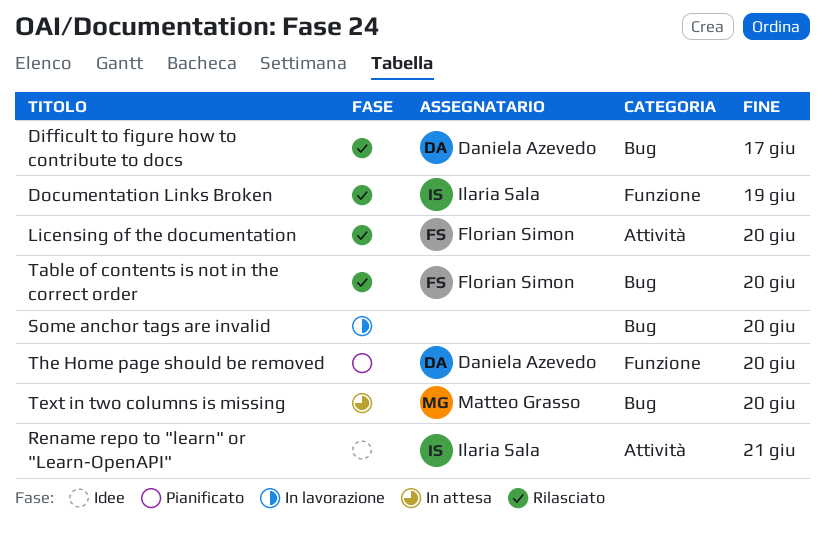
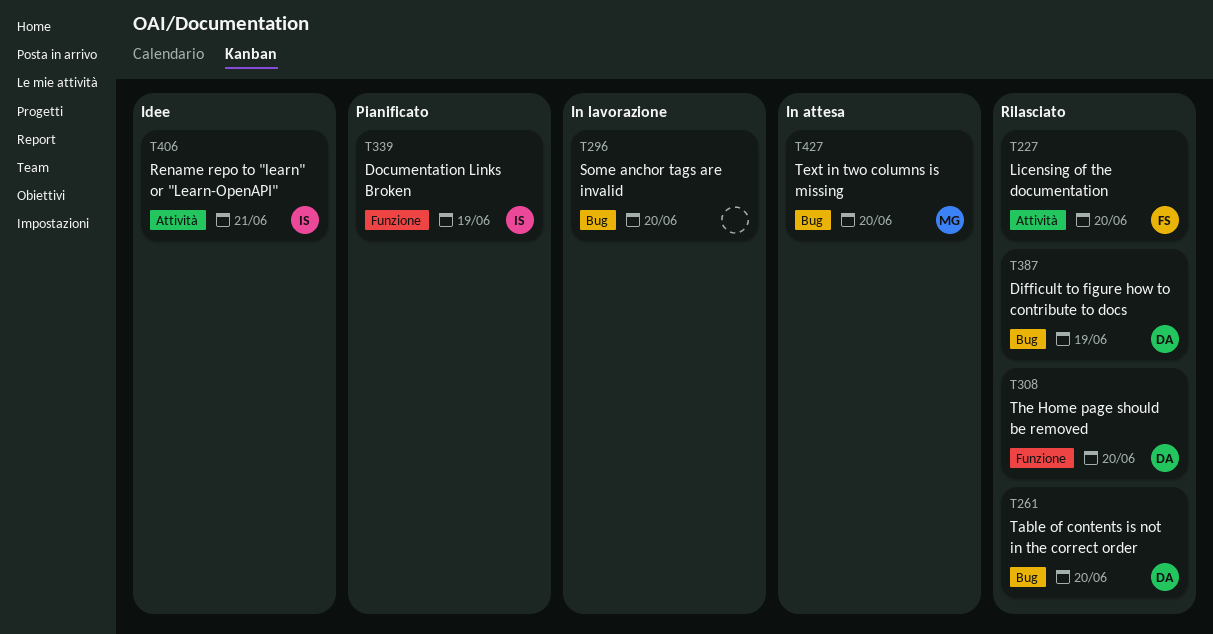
Difficult to figure how to contribute to docs, due: Jun 17 -> Jun 19
Documentation Links Broken, status: Rilasciato -> Pianificato
Table of contents is not in the correct order, owner: Florian Simon -> Daniela Azevedo
The Home page should be removed, status: Pianificato -> Rilasciato

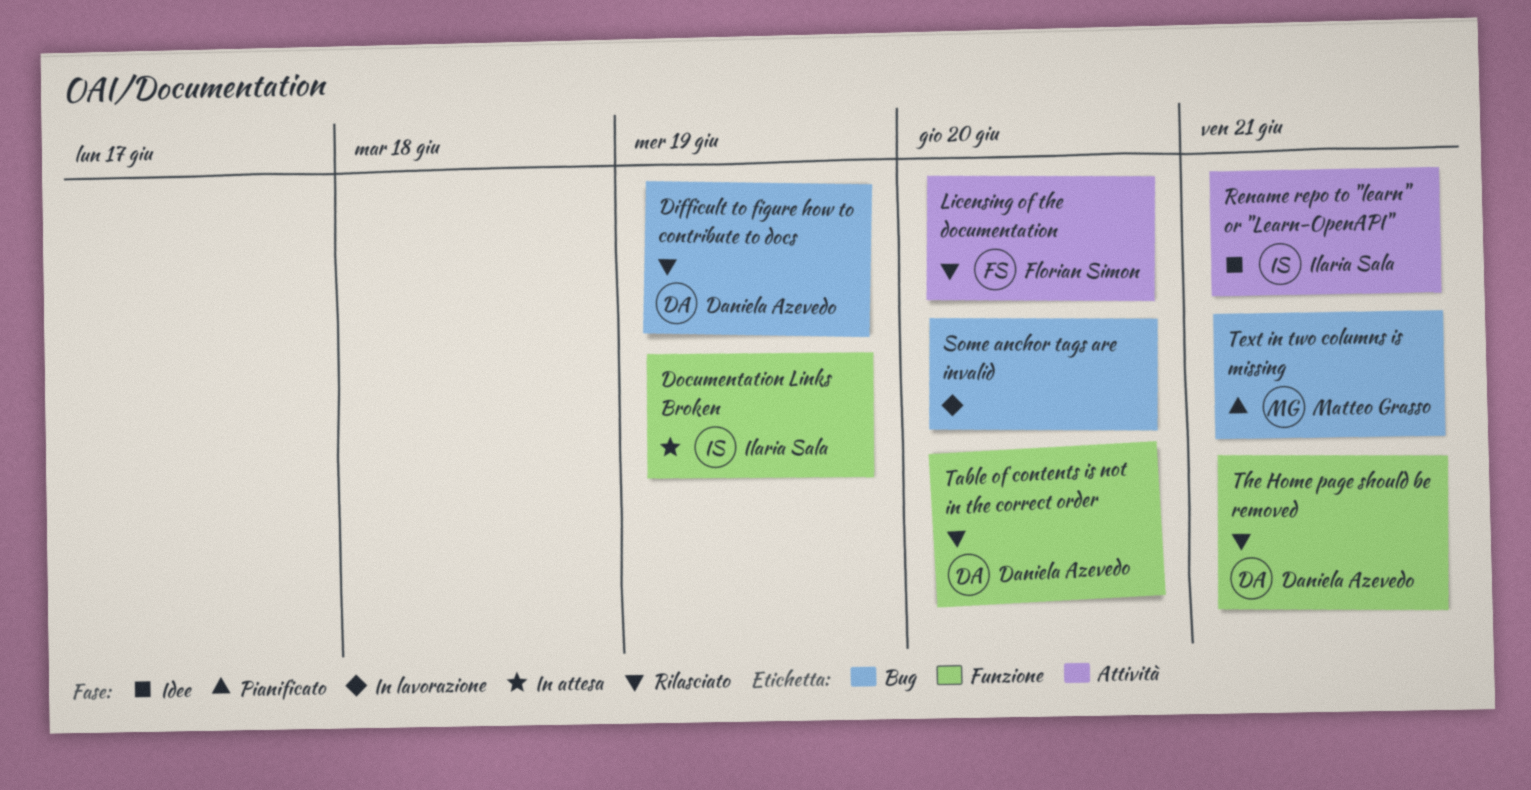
Documentation Links Broken, status: Pianificato -> In attesa
Table of contents is not in the correct order, label: Bug -> Funzione
Text in two columns is missing, status: In attesa -> Pianificato
Text in two columns is missing, due: Jun 20 -> Jun 21
The Home page should be removed, due: Jun 20 -> Jun 21

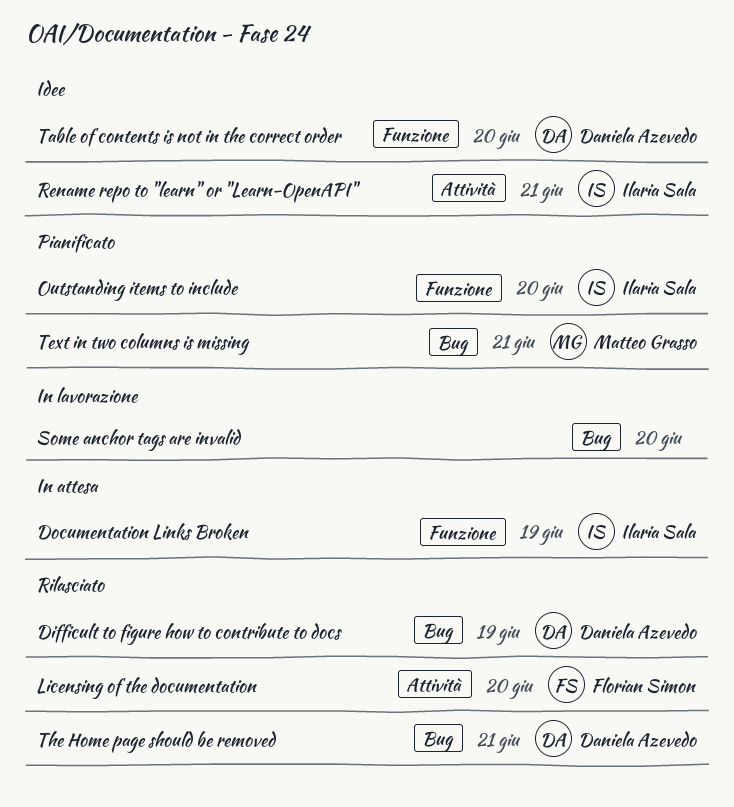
Outstanding items to include: none -> present
Table of contents is not in the correct order, status: Rilasciato -> Idee
The Home page should be removed, label: Funzione -> Bug

